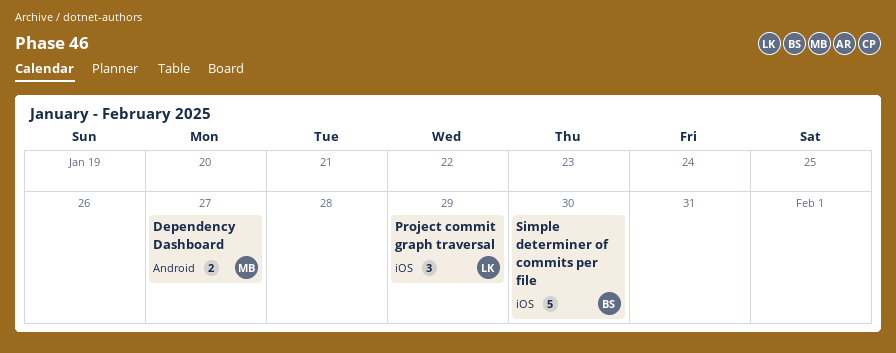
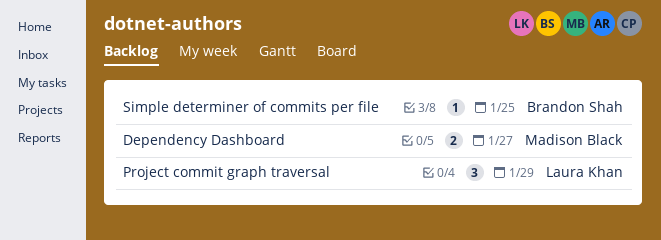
Simple determiner of commits per file, estimate: 5 -> 1
Simple determiner of commits per file, due: Jan 30 -> Jan 25

